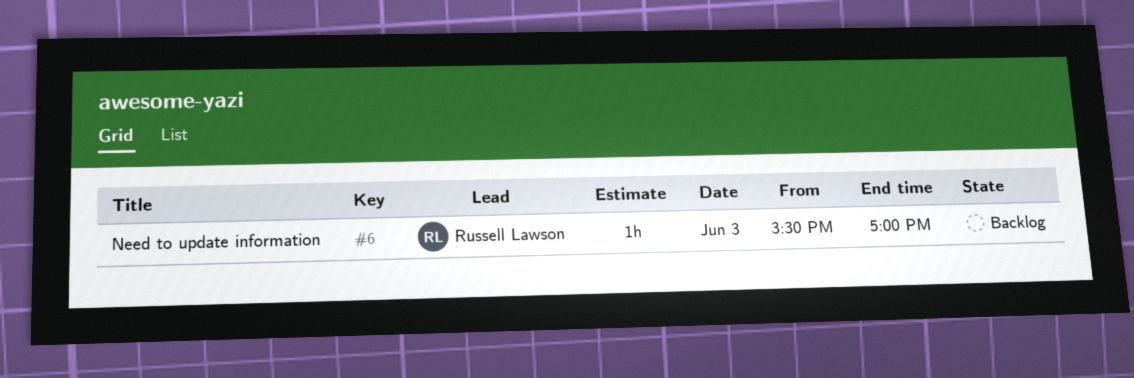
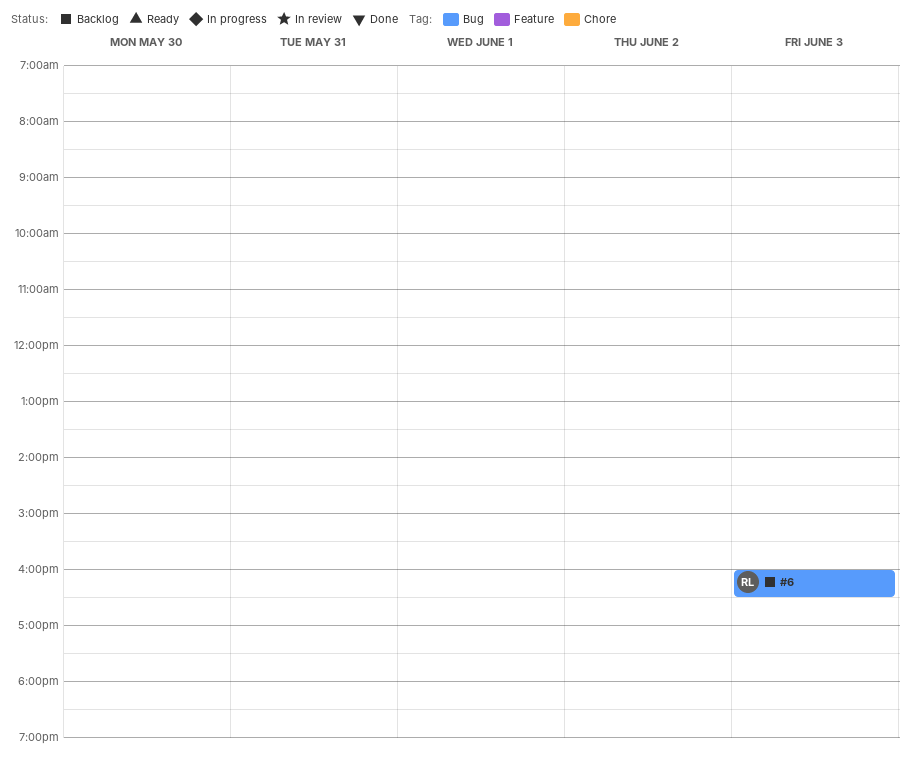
#6, begins: 15:30 -> 16:00
#6, ends: 17:00 -> 16:30

